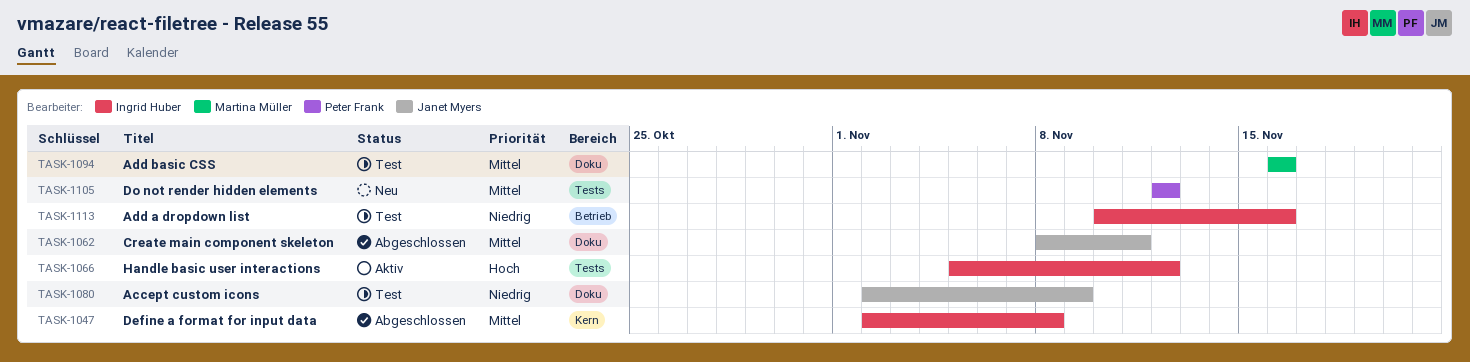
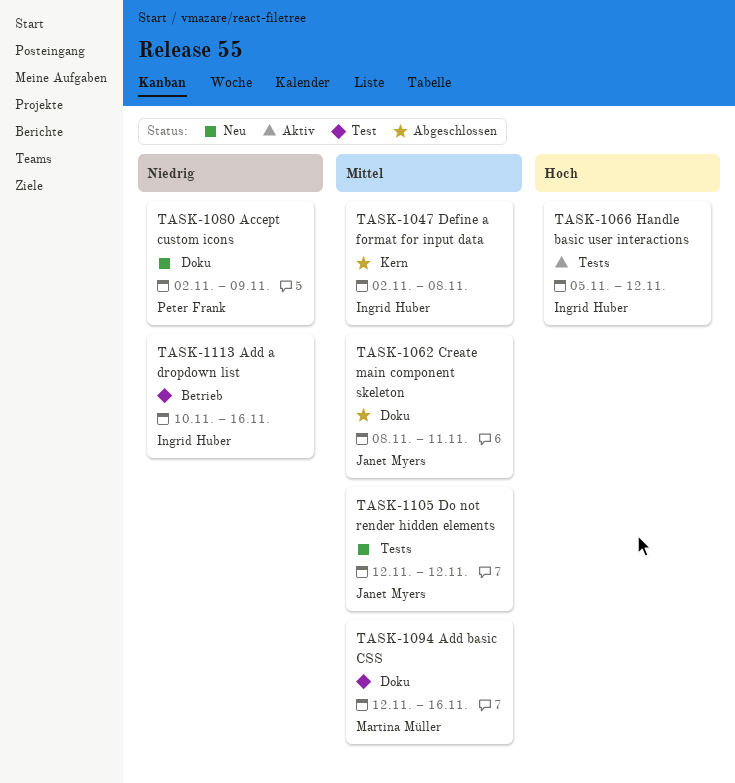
TASK-1080, status: Test -> Neu
TASK-1080, owner: Janet Myers -> Peter Frank
TASK-1094, start: Nov 16 -> Nov 12
TASK-1105, owner: Peter Frank -> Janet Myers

